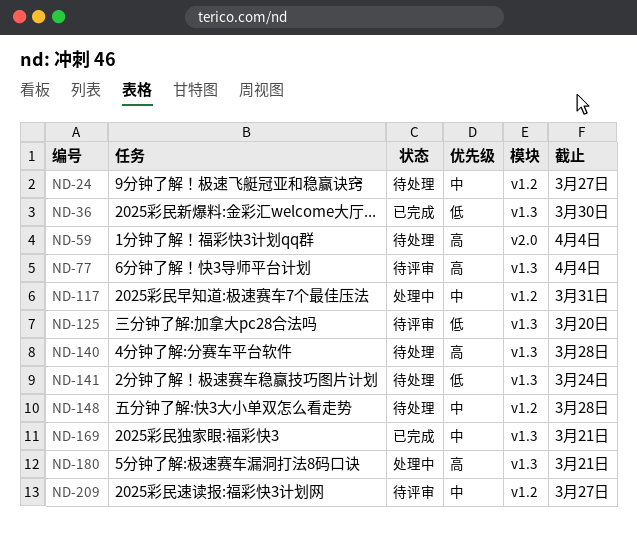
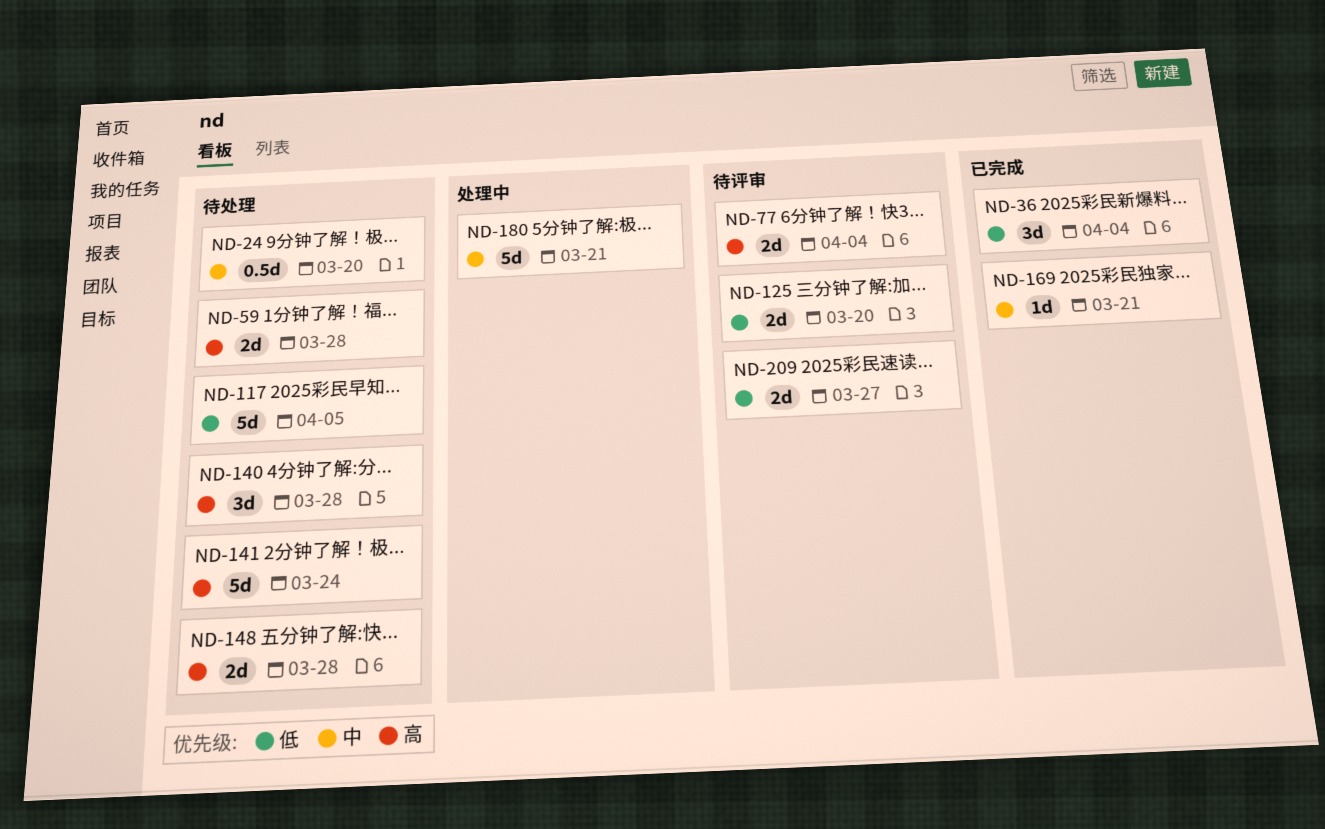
ND-24, due: Mar 27 -> Mar 20
ND-36, due: Mar 30 -> Apr 4
ND-59, due: Apr 4 -> Mar 28
ND-117, status: 处理中 -> 待处理
ND-117, priority: 中 -> 低
ND-117, due: Mar 31 -> Apr 5
ND-141, priority: 低 -> 高
ND-148, priority: 中 -> 高
ND-180, priority: 高 -> 中
ND-209, priority: 中 -> 低

